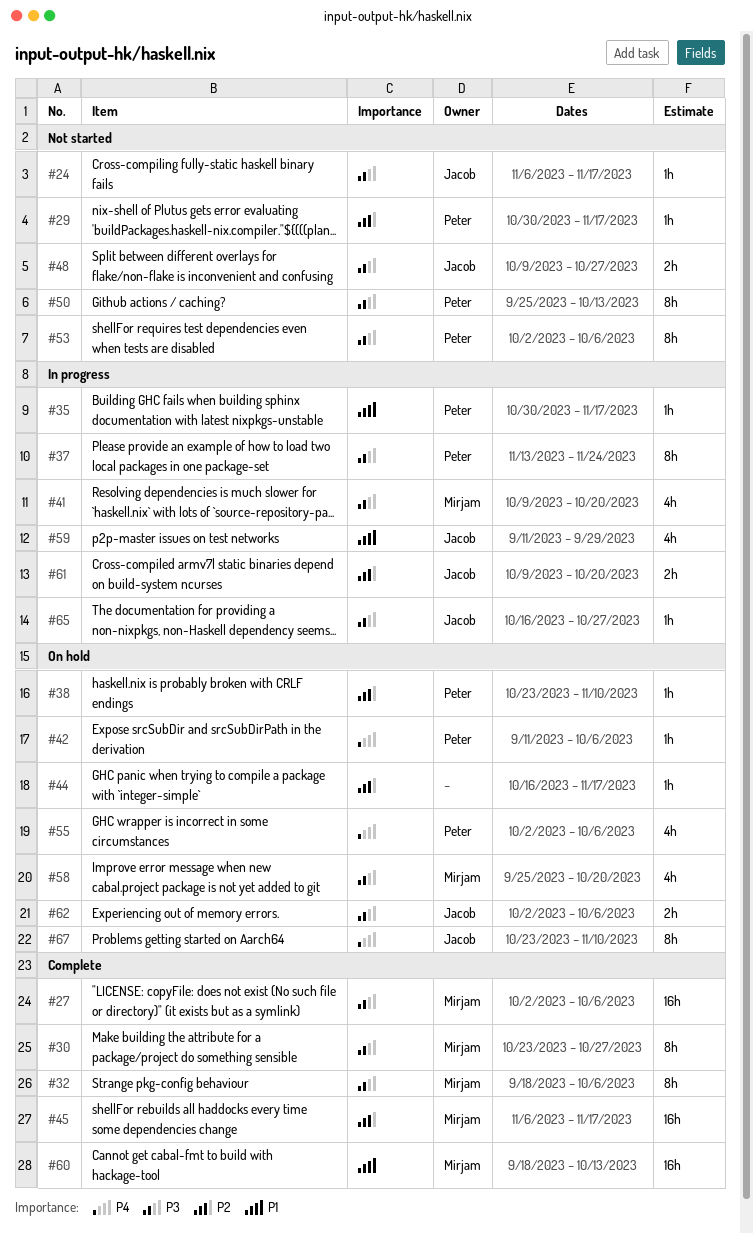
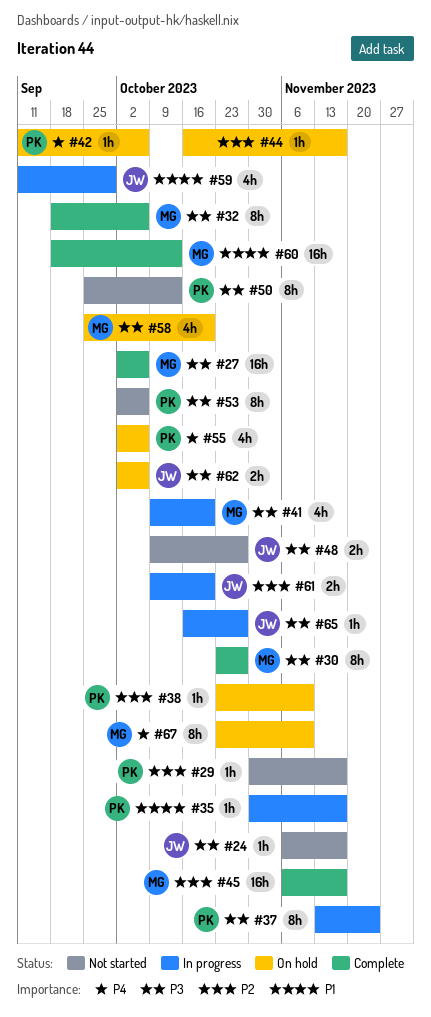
#67, owner: Jacob -> Mirjam

